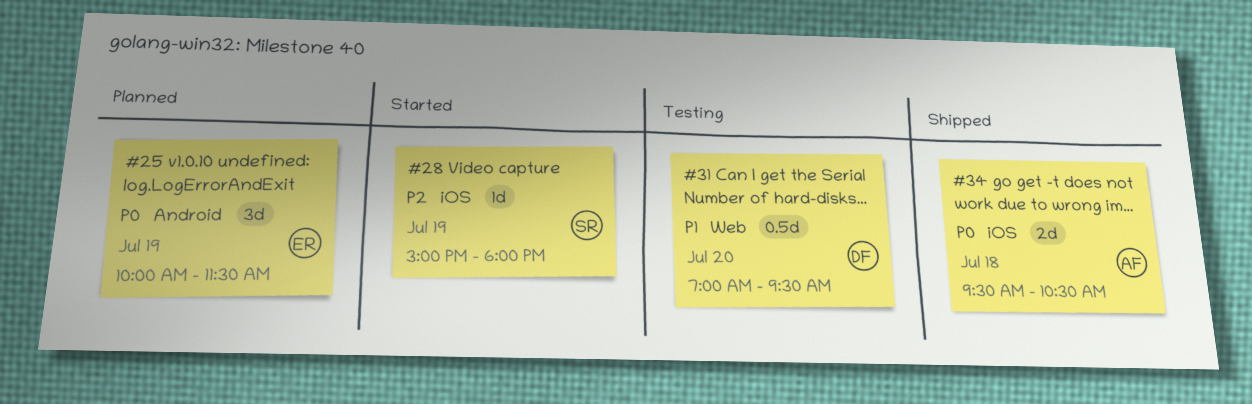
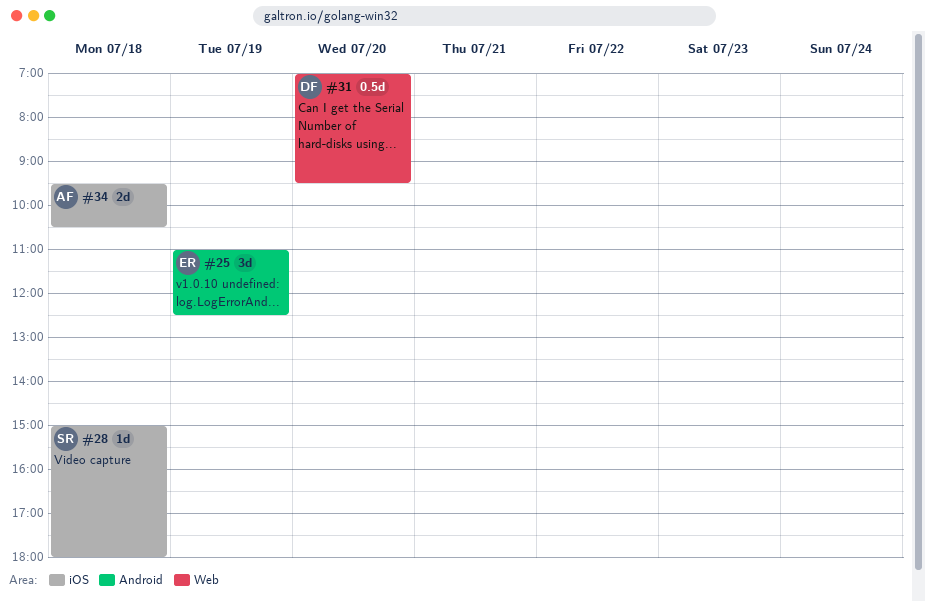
#25, begins: 10:00 -> 11:00
#25, ends: 11:30 -> 12:30
#28, day: Jul 19 -> Jul 18

